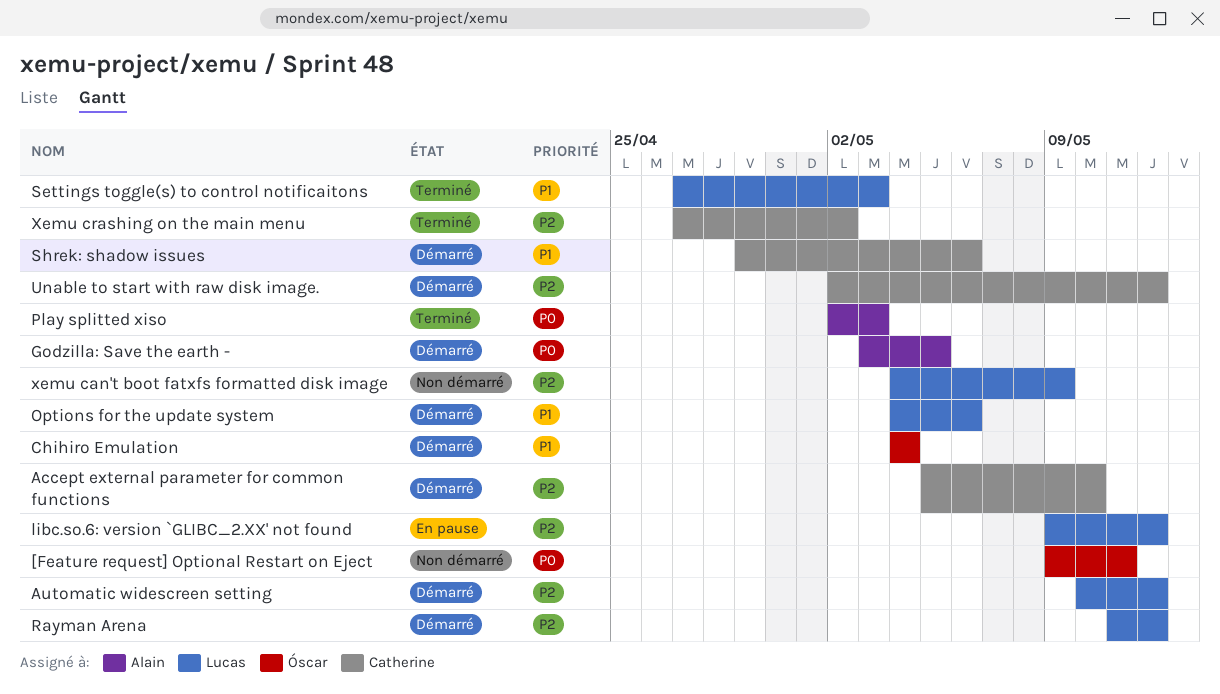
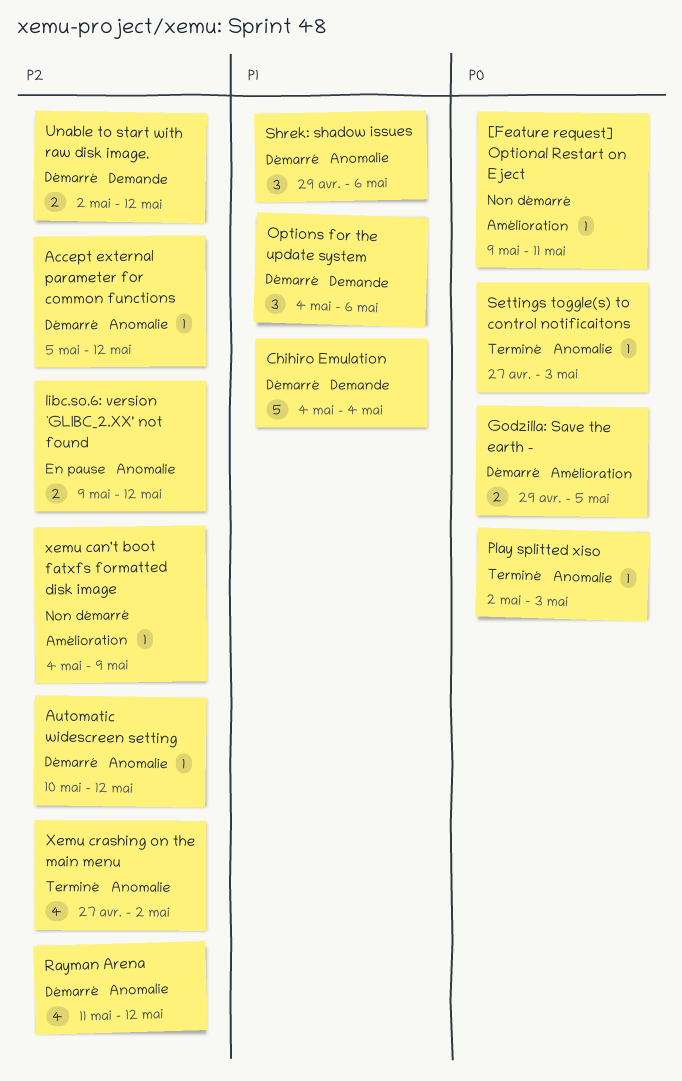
Accept external parameter for common functions, due: May 10 -> May 12
Godzilla: Save the earth -, start: May 3 -> Apr 29
Settings toggle(s) to control notificaitons, priority: P1 -> P0

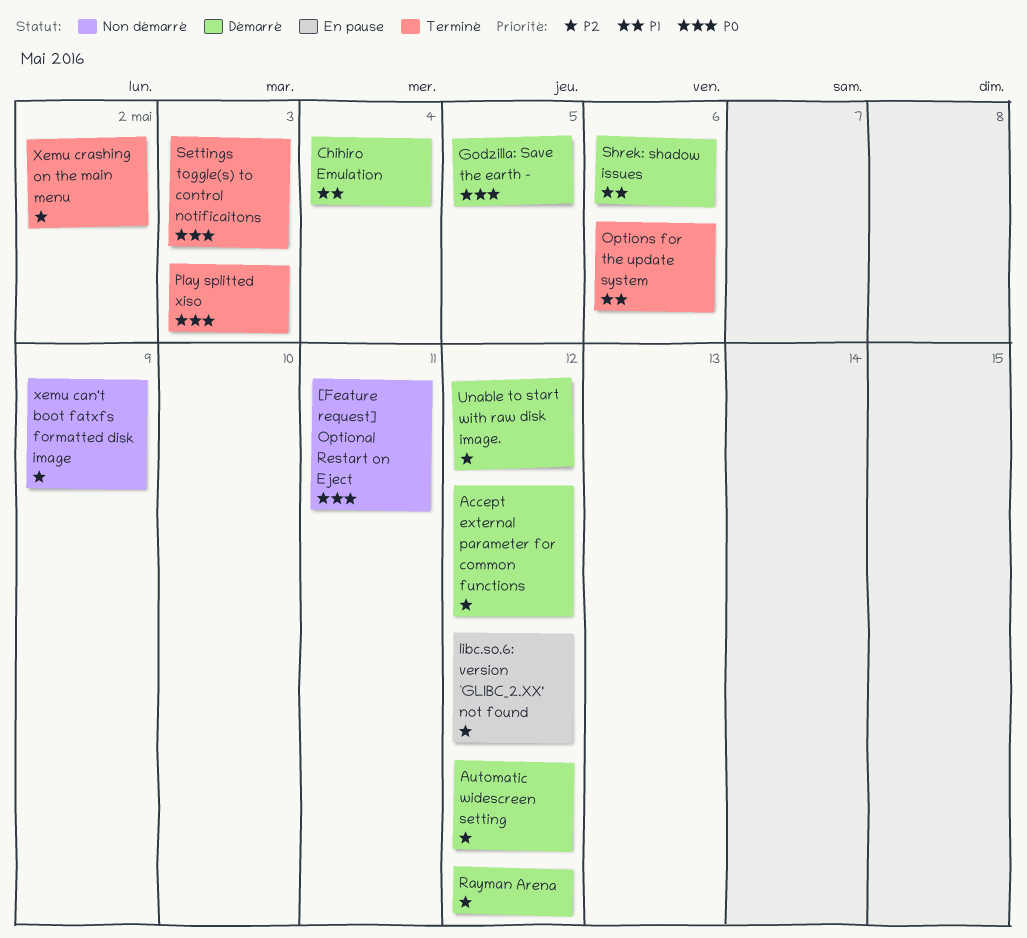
Options for the update system, status: Démarré -> Terminé

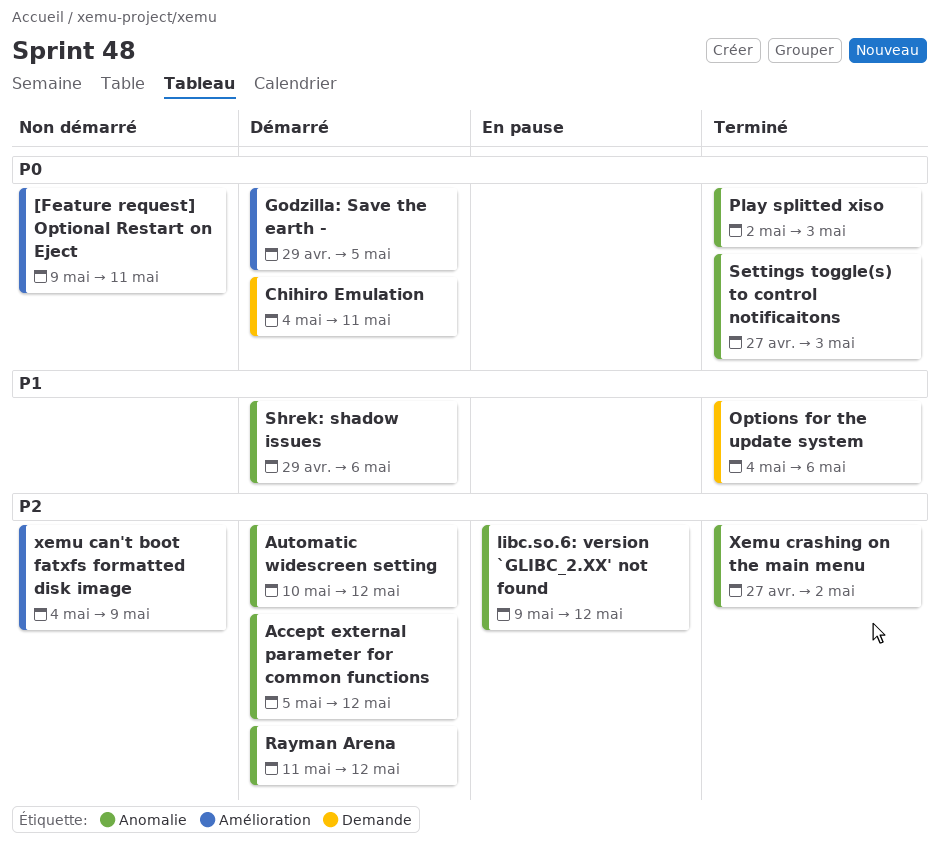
Chihiro Emulation, priority: P1 -> P0
Chihiro Emulation, due: May 4 -> May 11
Unable to start with raw disk image.: present -> none

